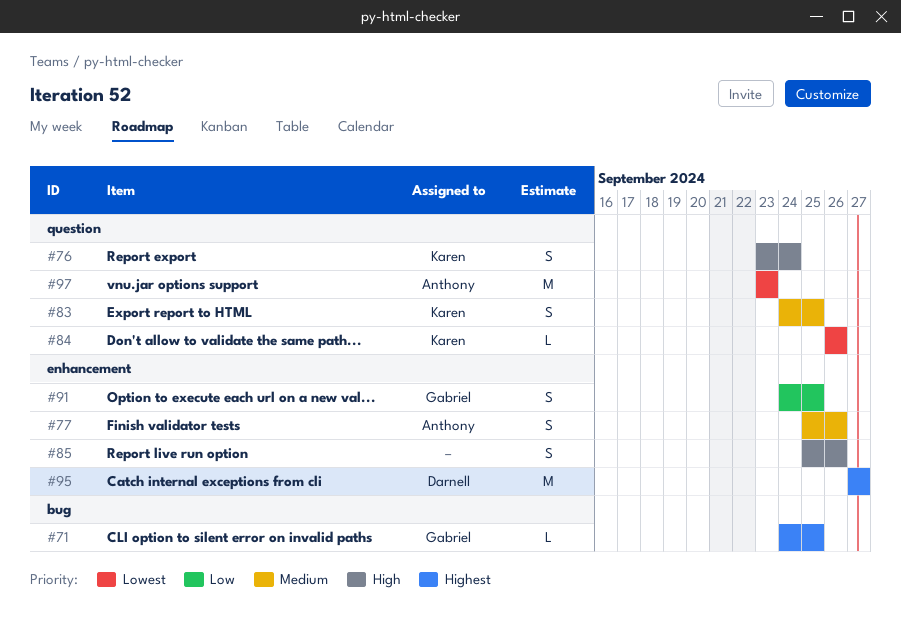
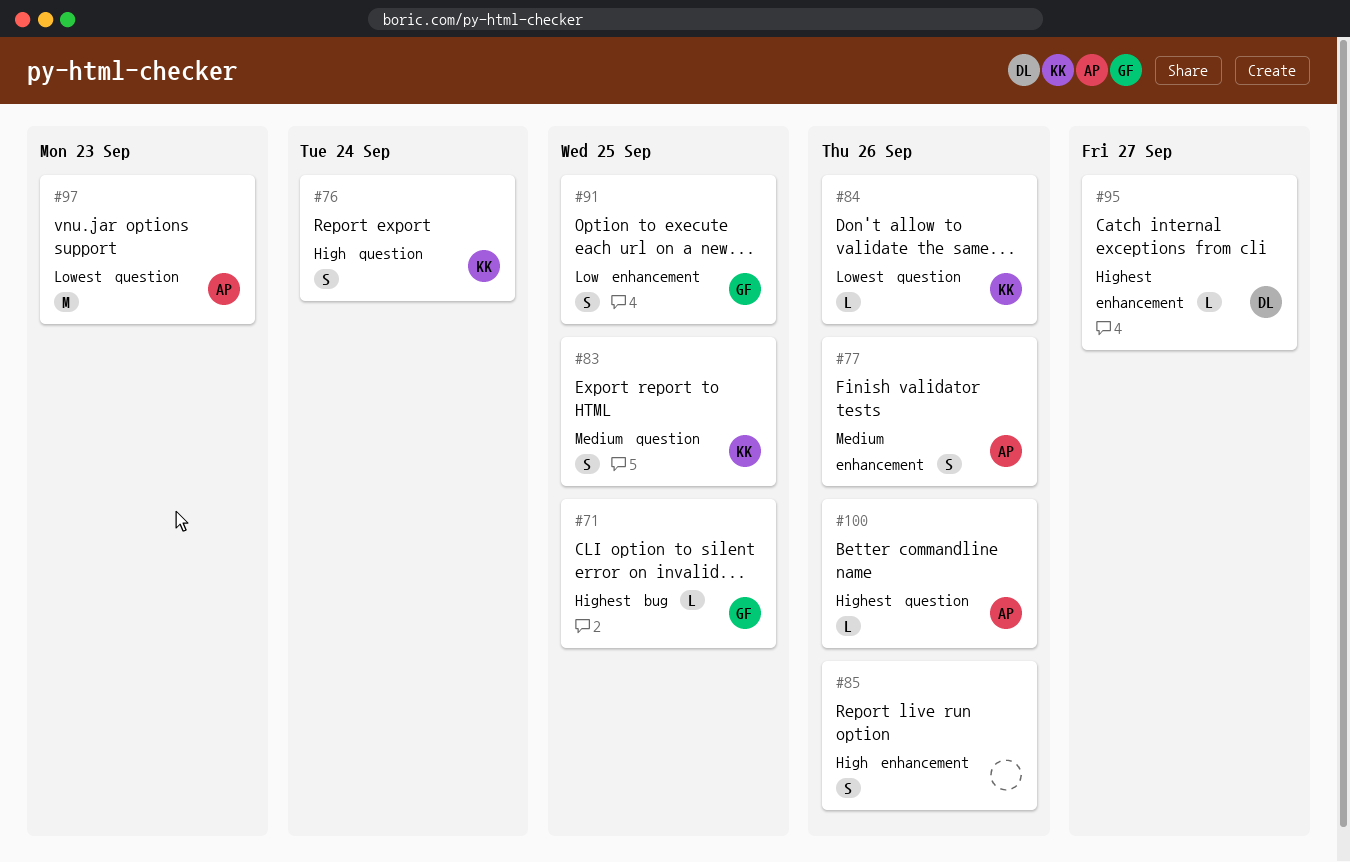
#95, estimate: M -> L
#100: none -> present

